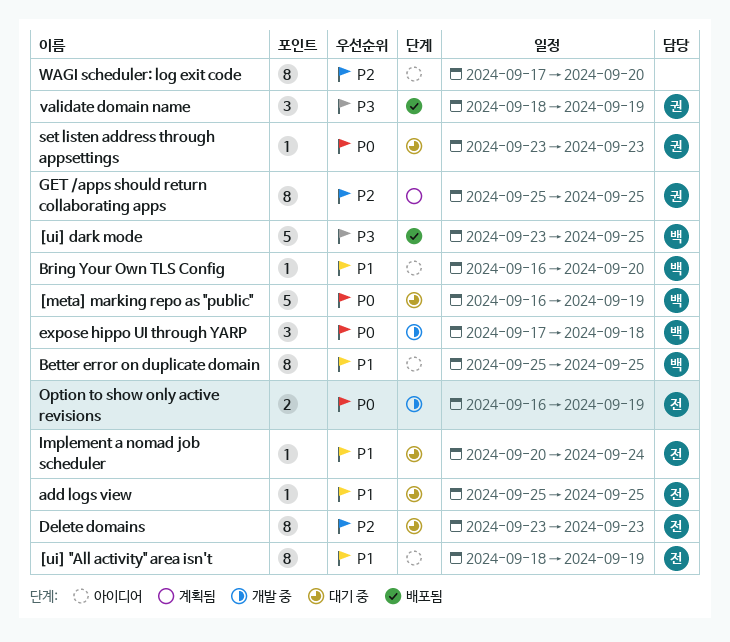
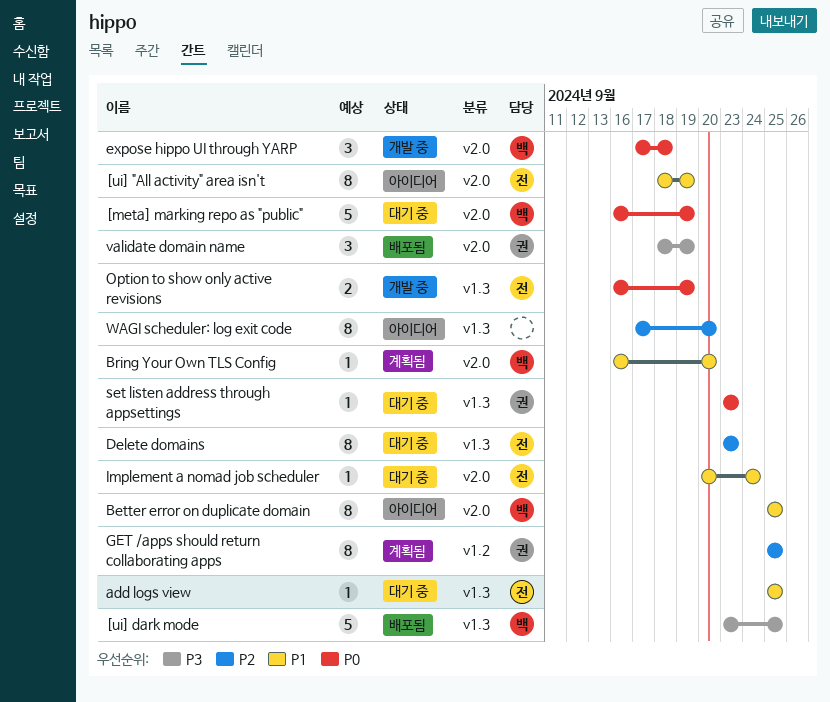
Bring Your Own TLS Config, status: 아이디어 -> 계획됨

